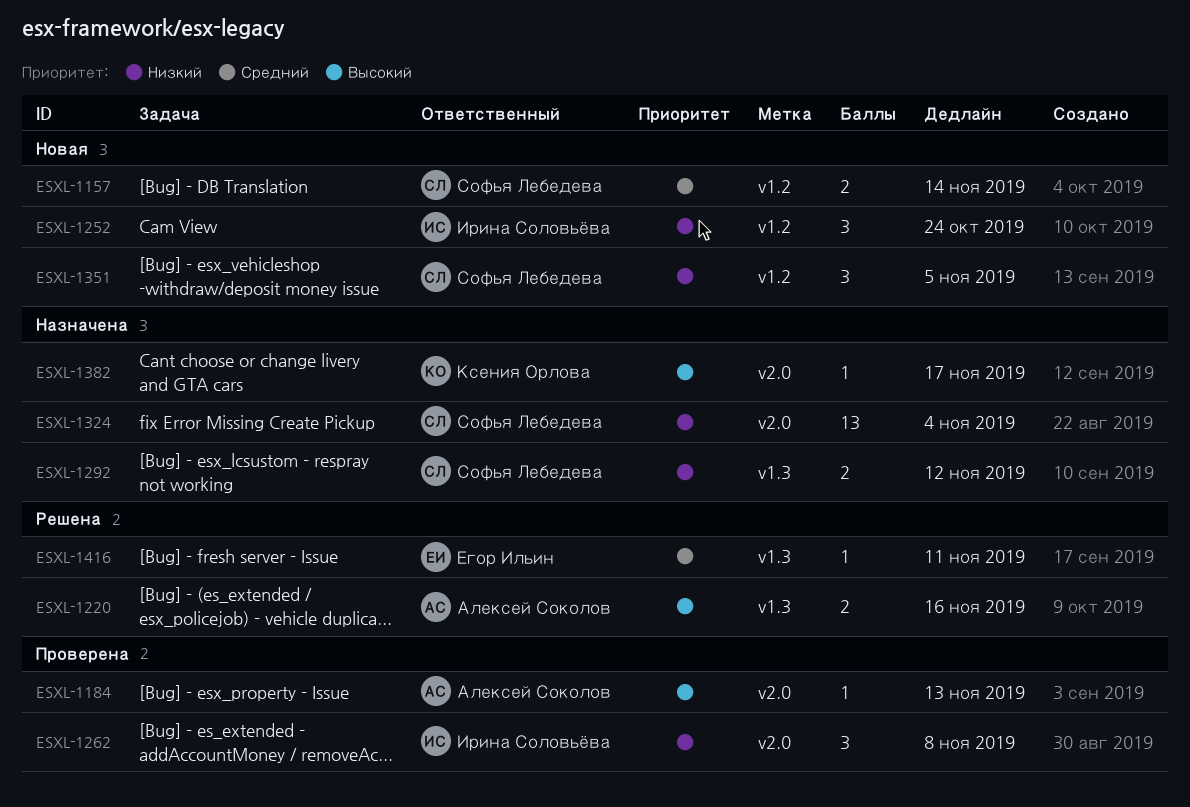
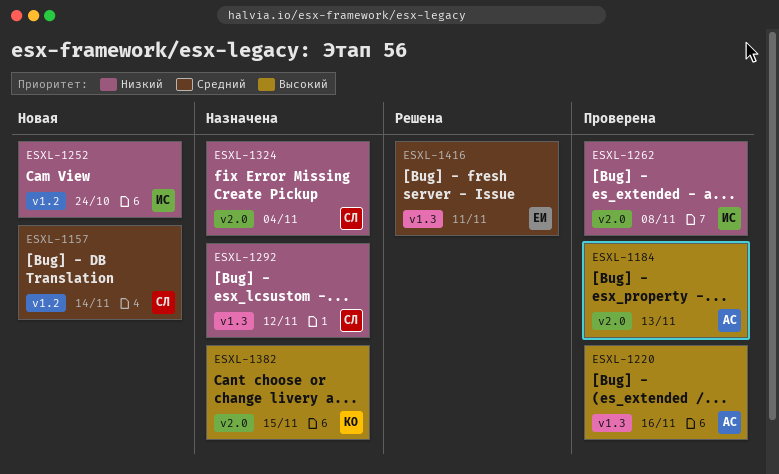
ESXL-1220, status: Решена -> Проверена
ESXL-1351: present -> none
ESXL-1382, due: Nov 17 -> Nov 15

